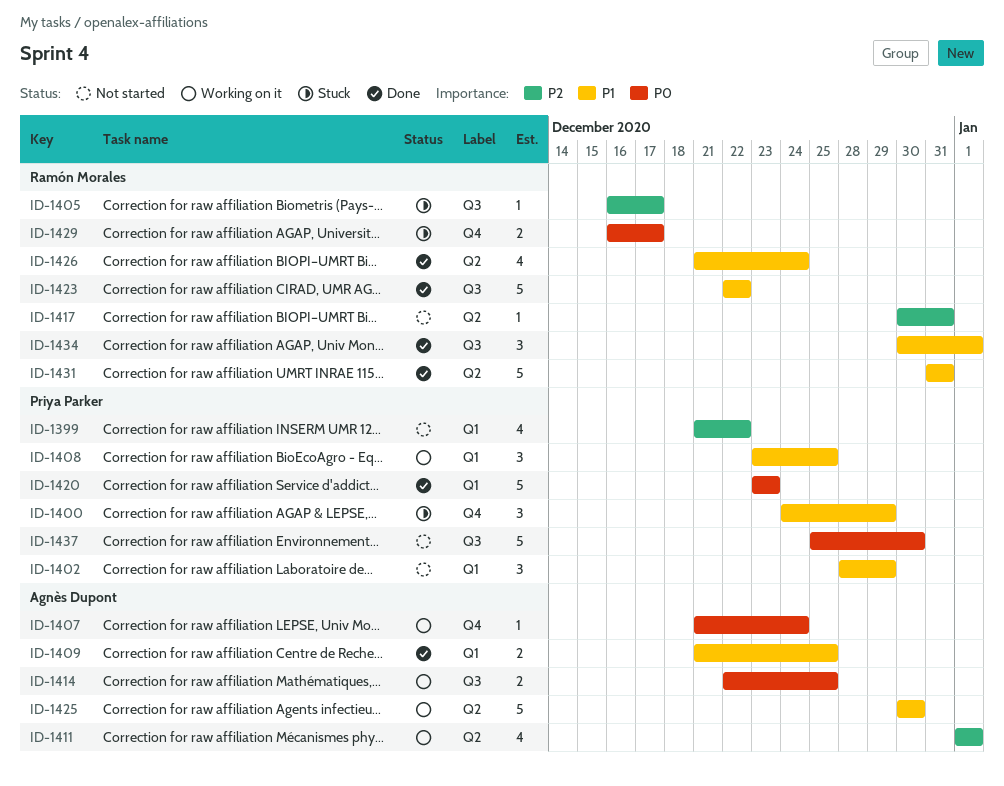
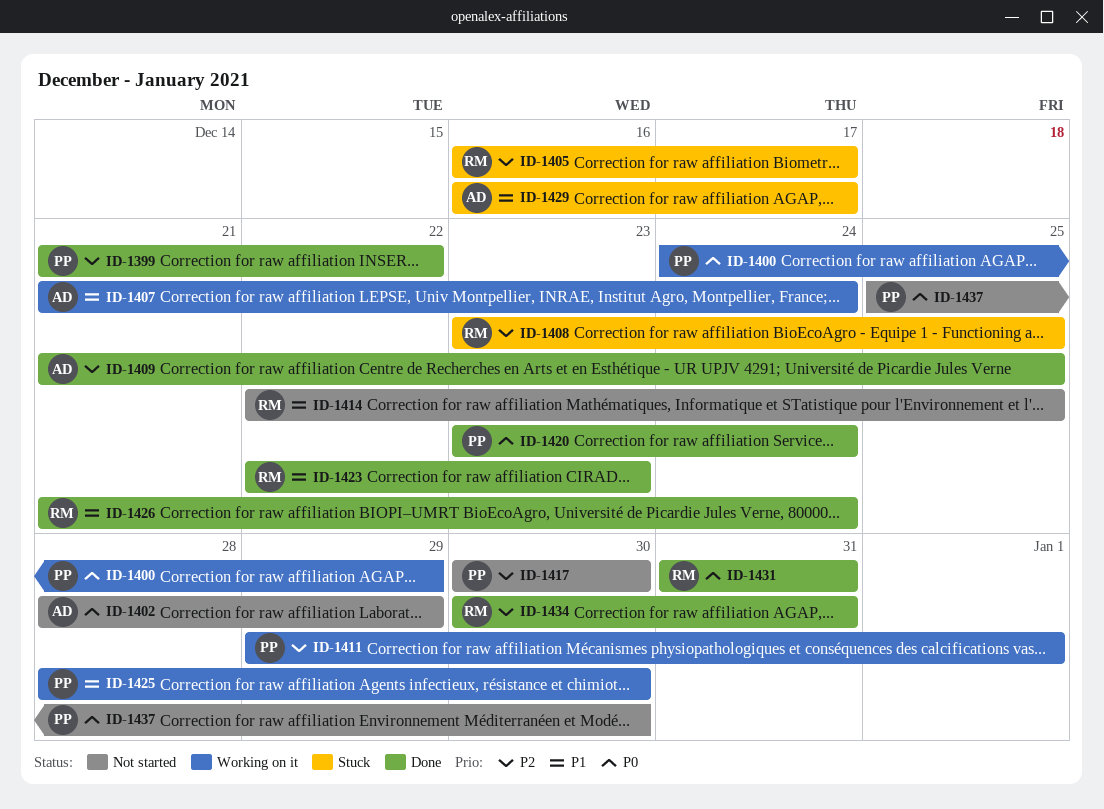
ID-1399, status: Not started -> Done
ID-1400, status: Stuck -> Working on it
ID-1400, priority: P1 -> P0
ID-1402, owner: Priya Parker -> Agnès Dupont
ID-1402, priority: P1 -> P0
ID-1407, priority: P0 -> P1
ID-1408, status: Working on it -> Stuck
ID-1408, owner: Priya Parker -> Ramón Morales
ID-1408, priority: P1 -> P2
ID-1409, priority: P1 -> P2
ID-1411, owner: Agnès Dupont -> Priya Parker
ID-1411, start: Jan 1 -> Dec 29
ID-1414, status: Working on it -> Not started
ID-1414, owner: Agnès Dupont -> Ramón Morales
ID-1414, priority: P0 -> P1
ID-1417, owner: Ramón Morales -> Priya Parker
ID-1417, due: Dec 31 -> Dec 30
ID-1420, due: Dec 23 -> Dec 24
ID-1423, due: Dec 22 -> Dec 23
ID-1425, owner: Agnès Dupont -> Priya Parker
ID-1425, start: Dec 30 -> Dec 28
ID-1429, owner: Ramón Morales -> Agnès Dupont
ID-1429, priority: P0 -> P1
ID-1431, priority: P1 -> P0
ID-1434, priority: P1 -> P2
ID-1434, due: Jan 1 -> Dec 31

